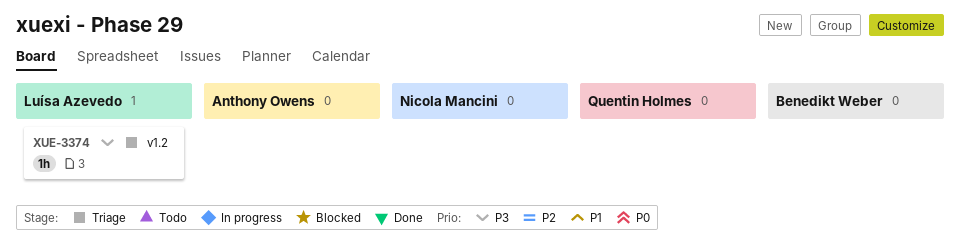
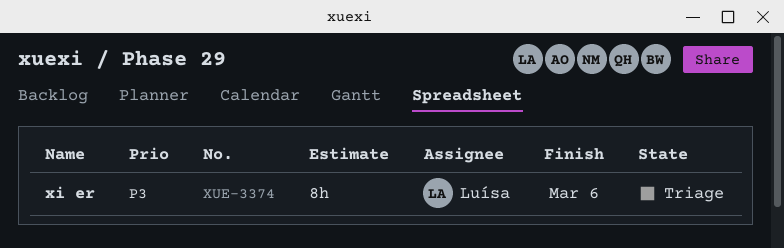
XUE-3374, estimate: 1h -> 8h

